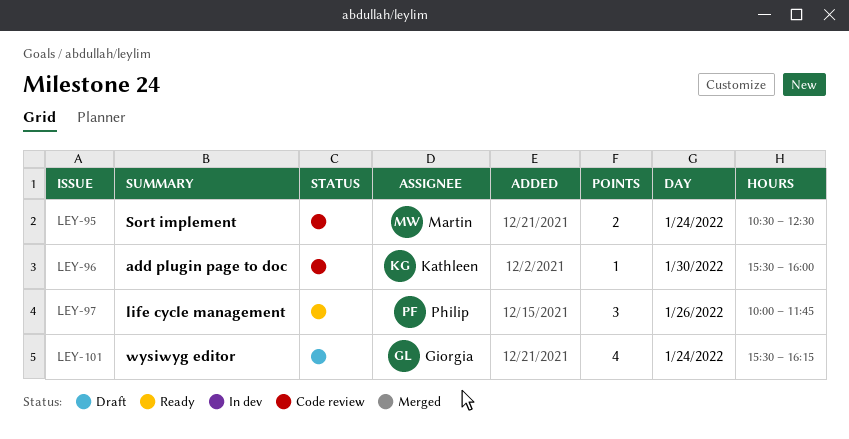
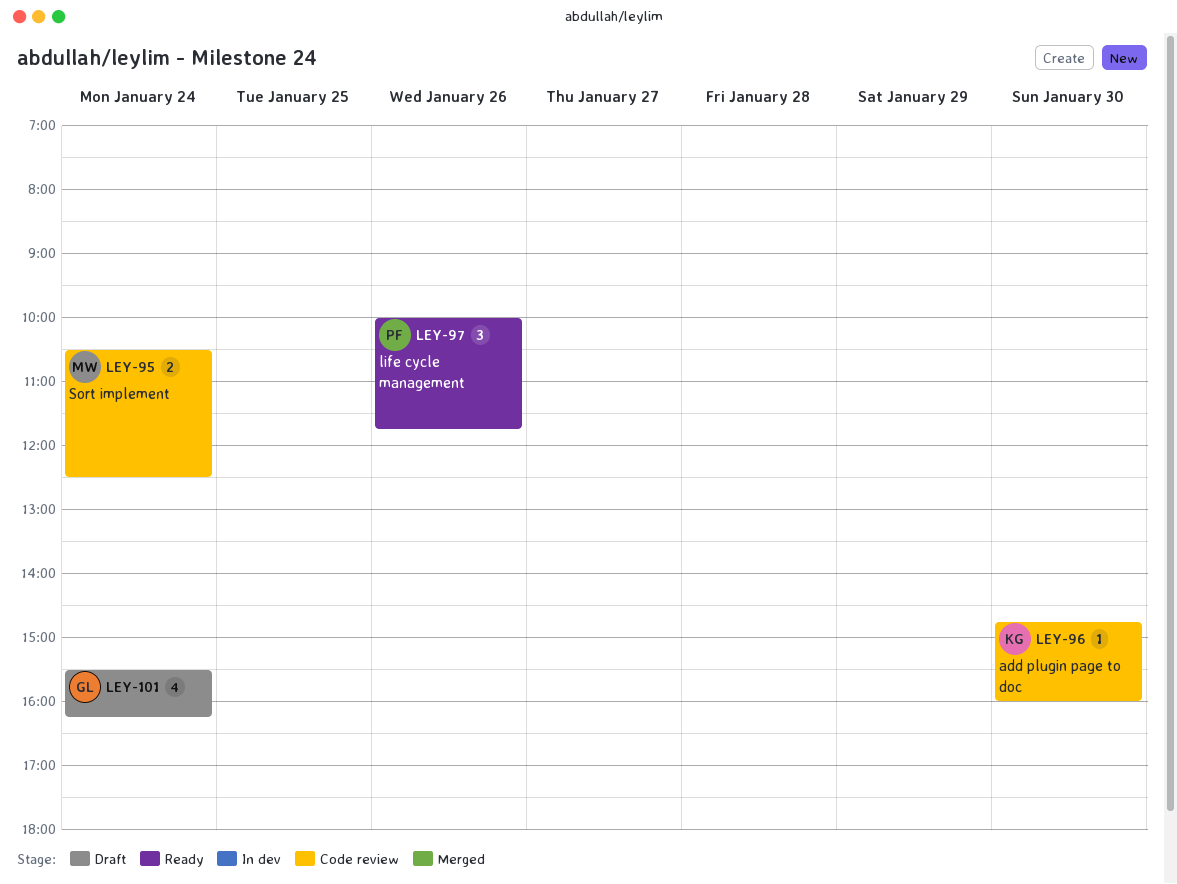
LEY-96, begins: 15:30 -> 14:45

